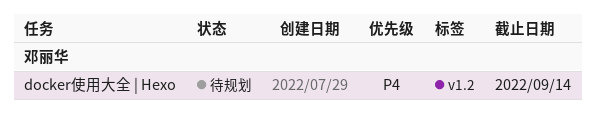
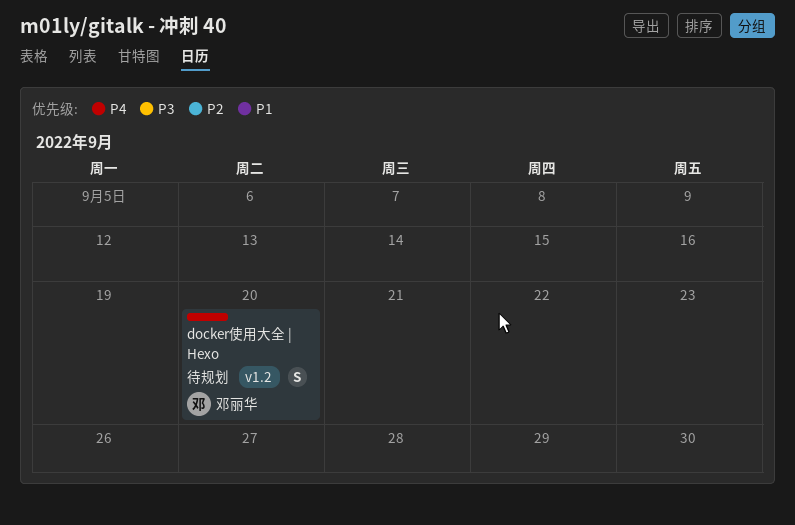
docker使用大全 | Hexo, due: Sep 14 -> Sep 20

